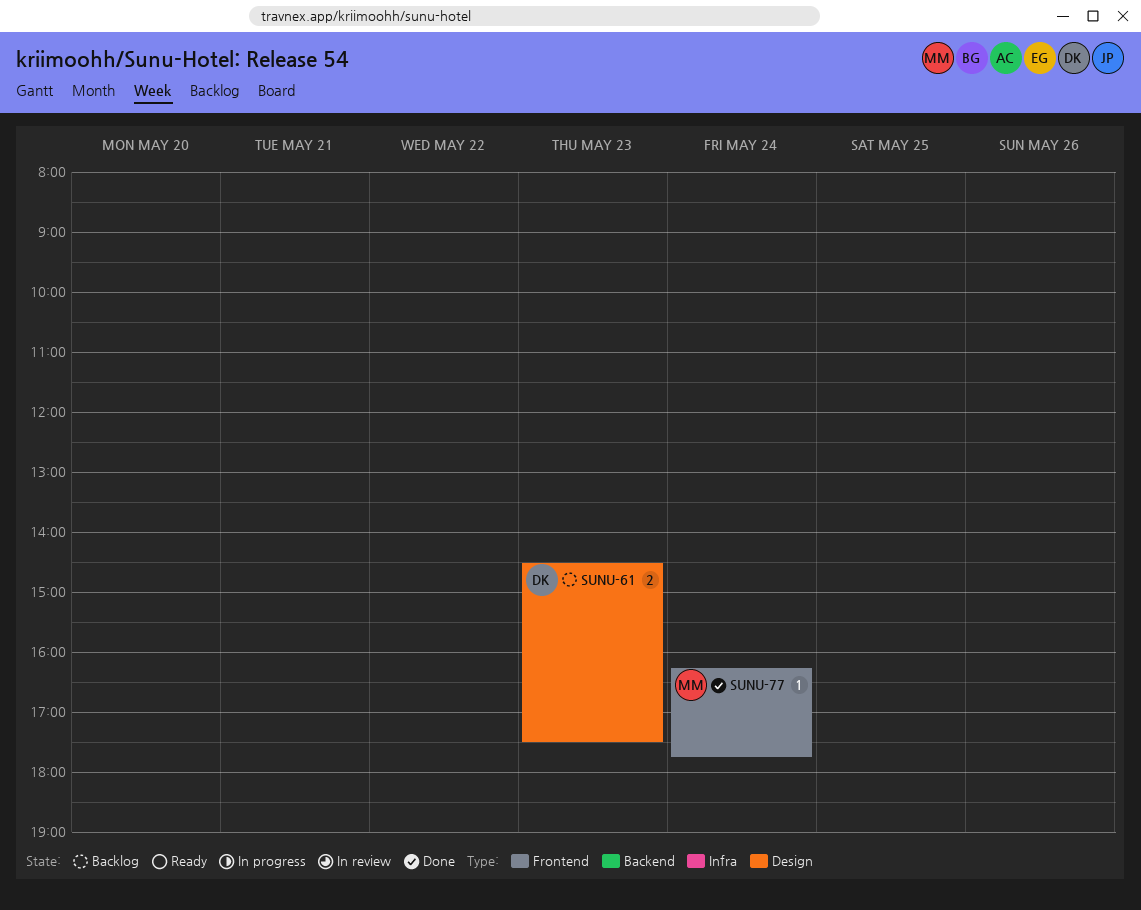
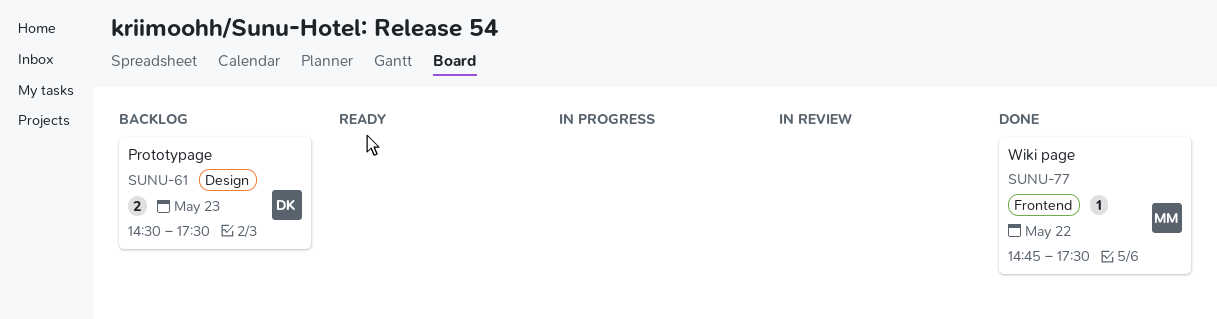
SUNU-77, day: May 24 -> May 22
SUNU-77, begins: 16:15 -> 14:45
SUNU-77, ends: 17:45 -> 17:30

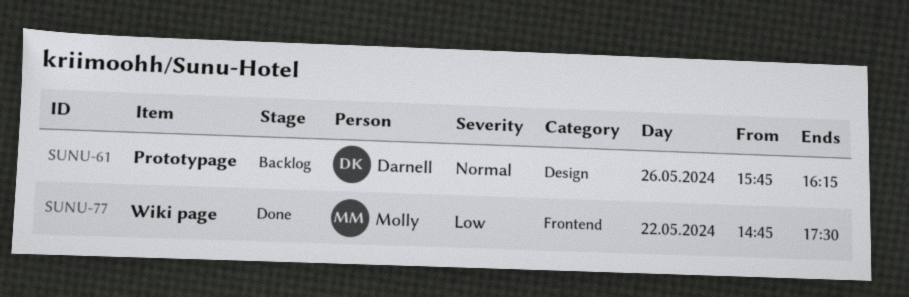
SUNU-61, day: May 23 -> May 26
SUNU-61, begins: 14:30 -> 15:45
SUNU-61, ends: 17:30 -> 16:15

